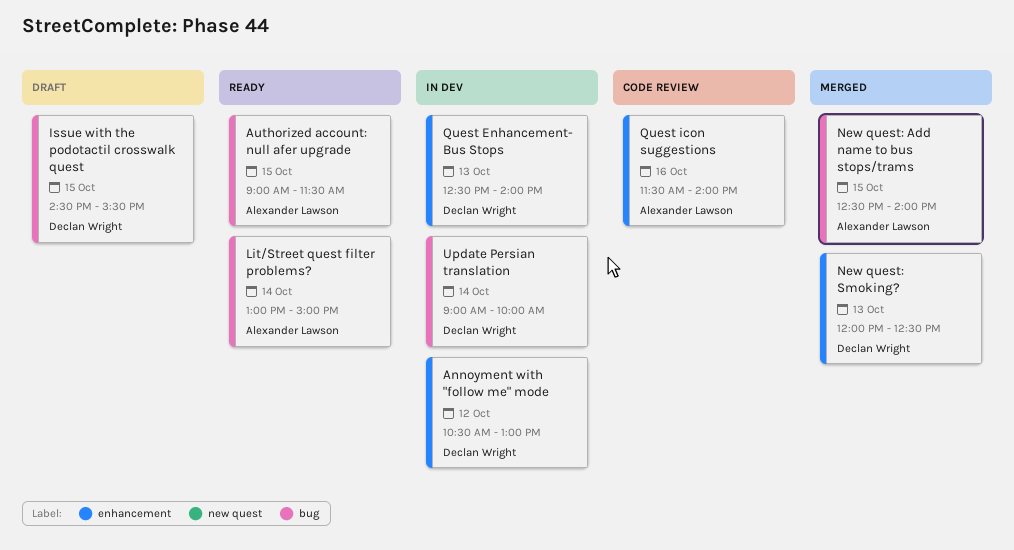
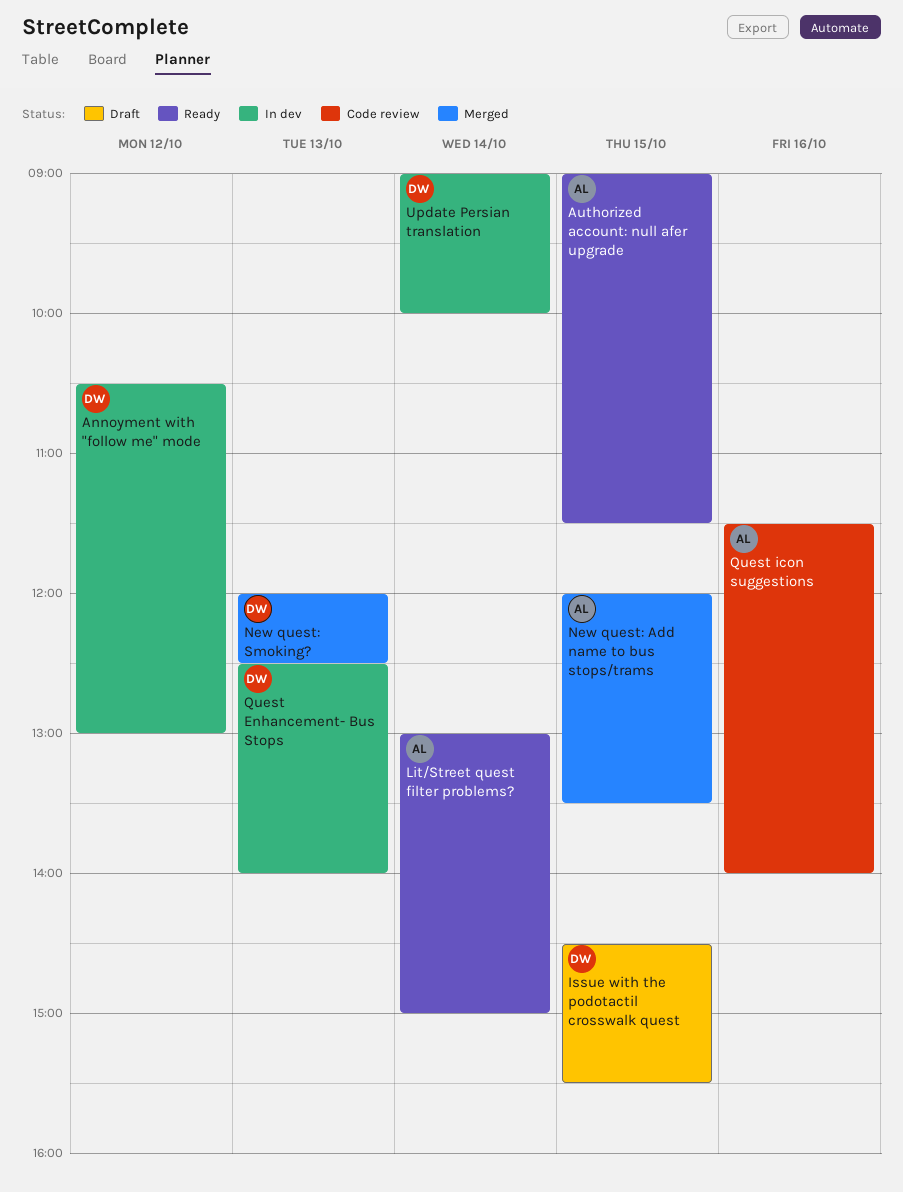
New quest: Add name to bus stops/trams, begins: 12:30 -> 12:00
New quest: Add name to bus stops/trams, ends: 14:00 -> 13:30

